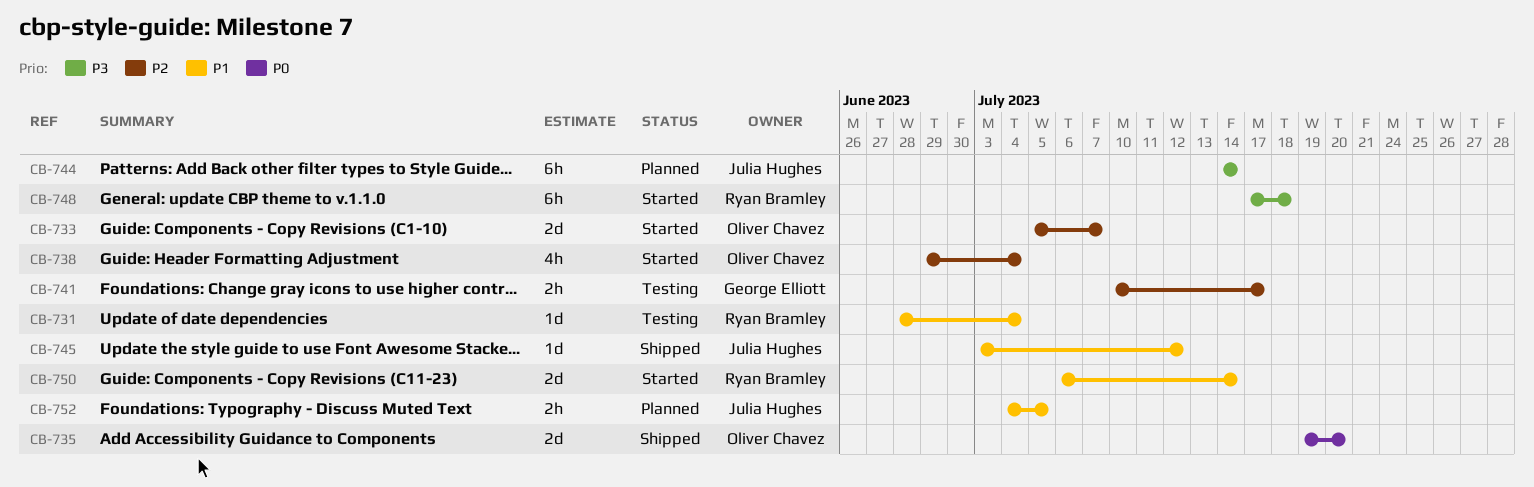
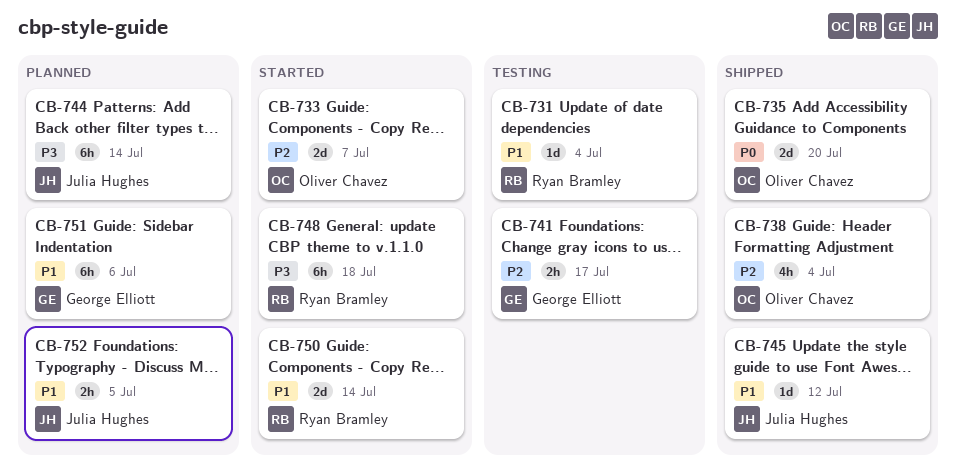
CB-738, status: Started -> Shipped
CB-751: none -> present

